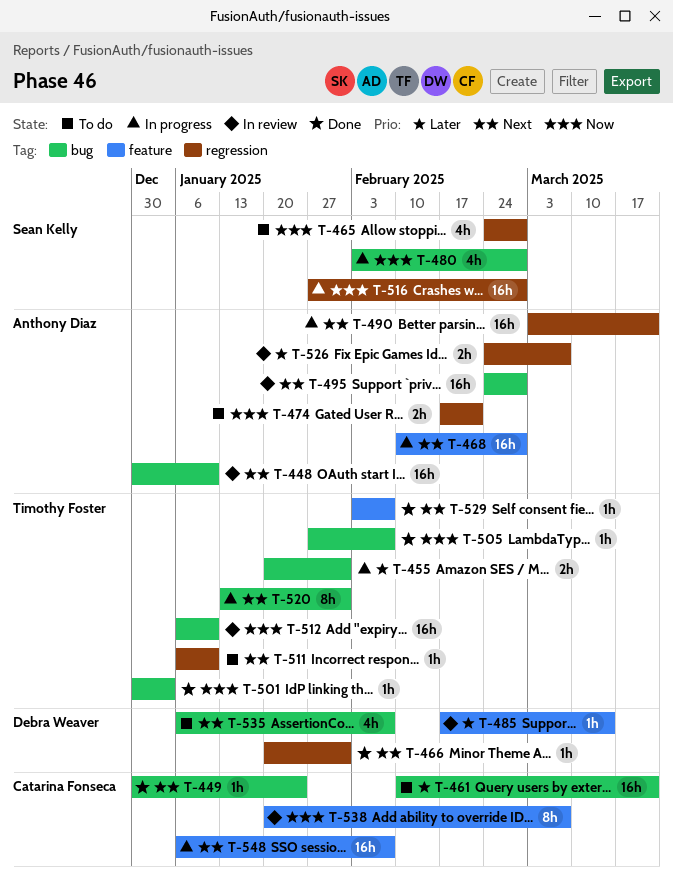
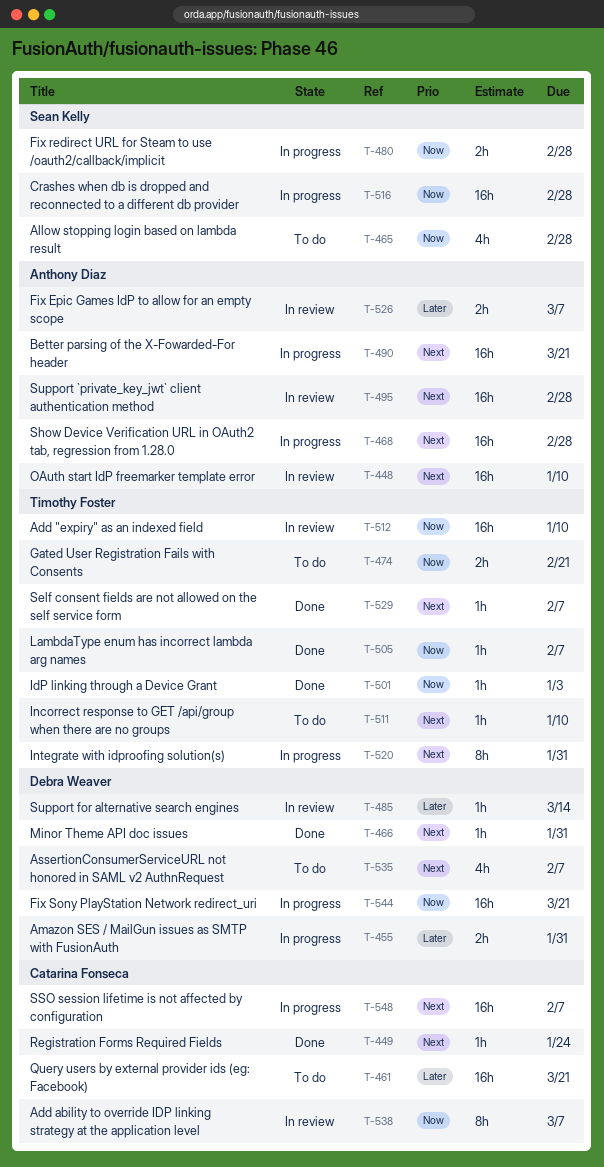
T-455, owner: Timothy Foster -> Debra Weaver
T-474, owner: Anthony Diaz -> Timothy Foster
T-480, estimate: 4h -> 2h
T-544: none -> present

